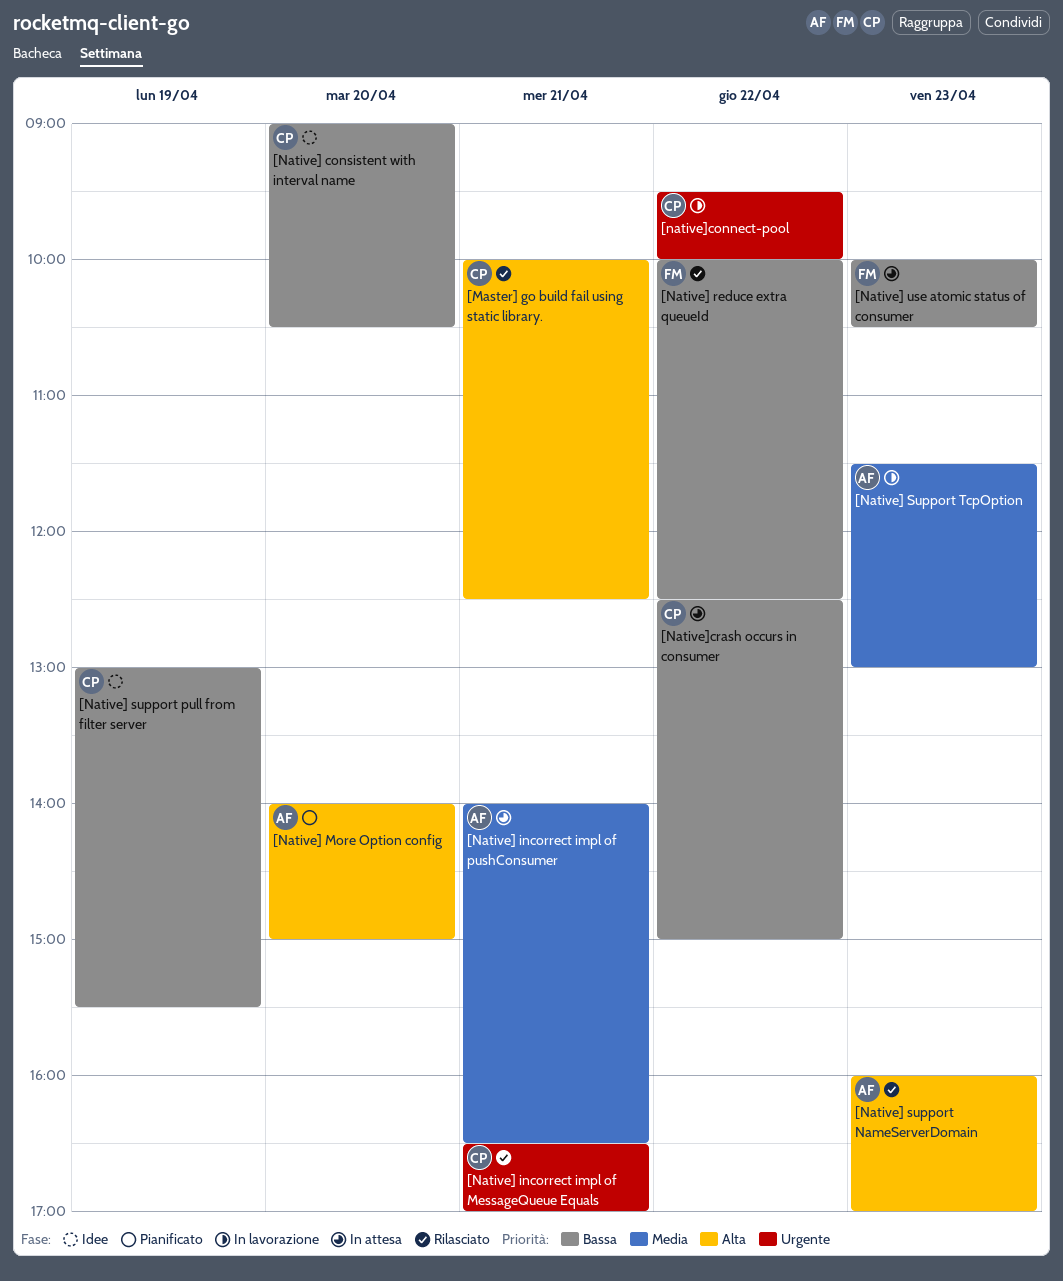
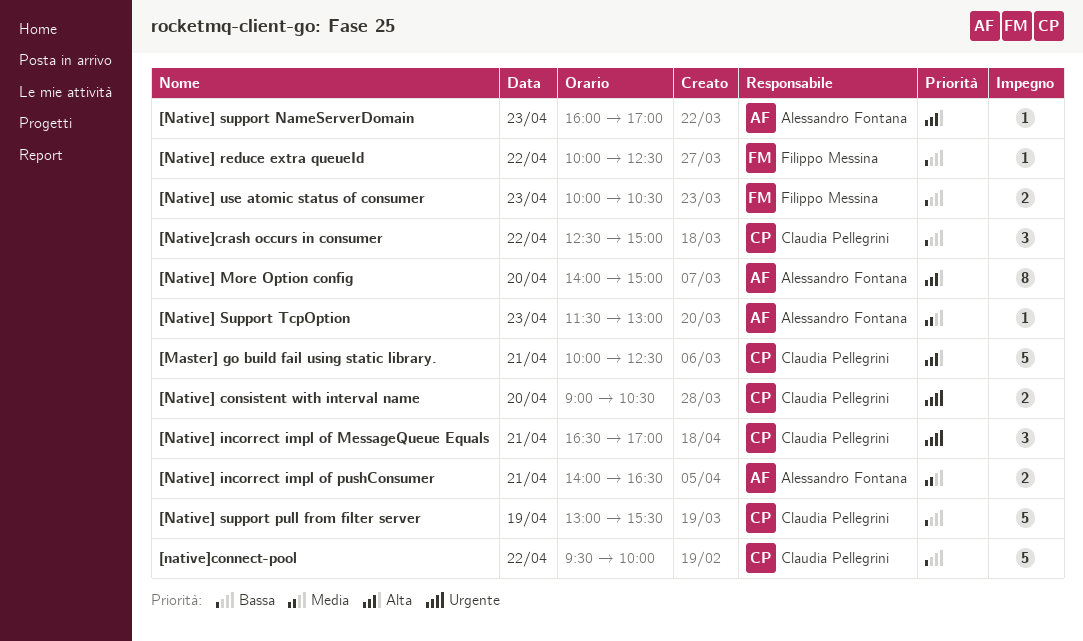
[Native] consistent with interval name, priority: Bassa -> Urgente
[native]connect-pool, priority: Urgente -> Bassa

